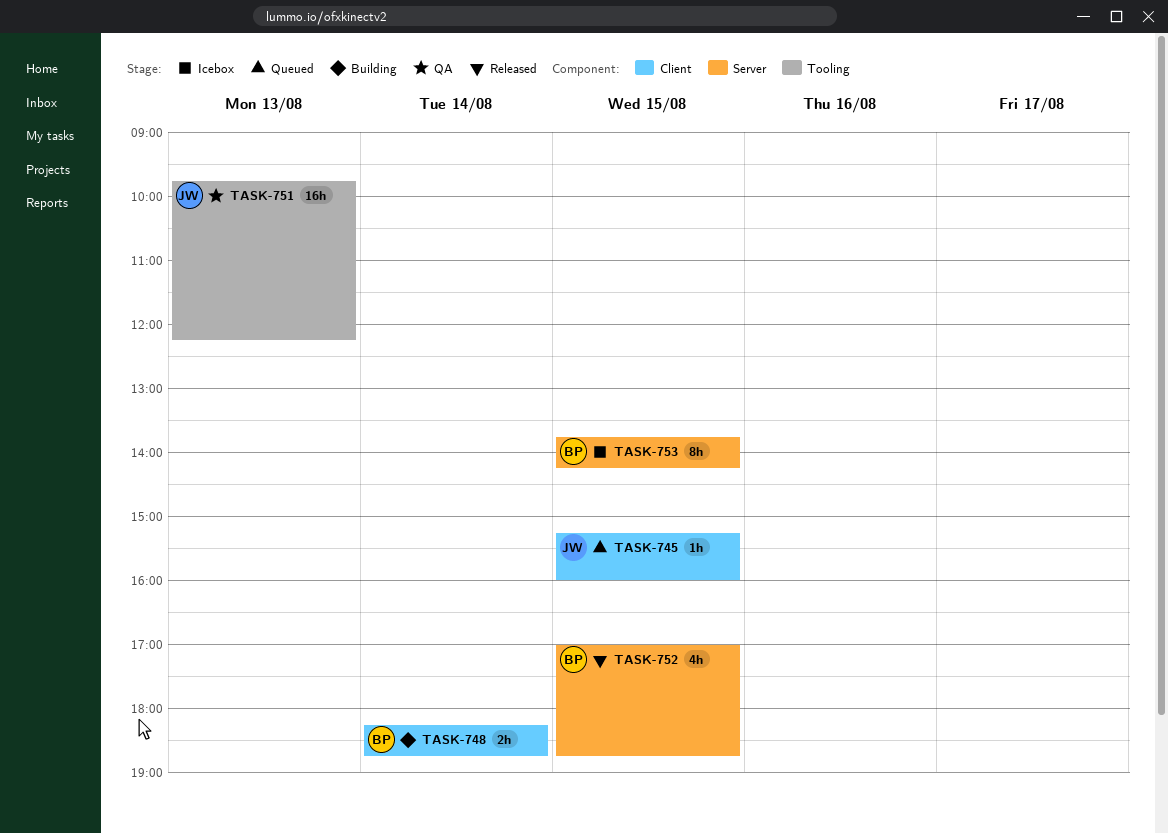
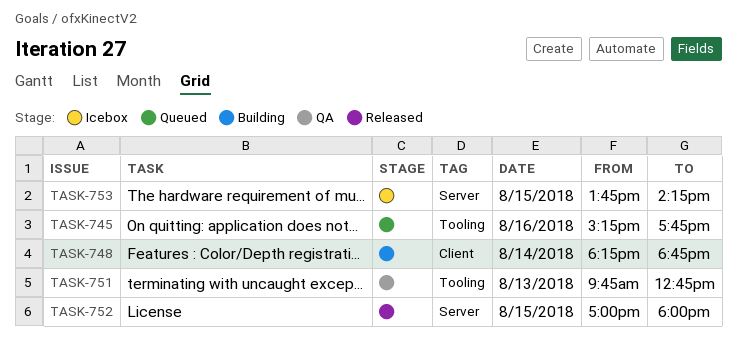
TASK-745, label: Client -> Tooling
TASK-745, day: Aug 15 -> Aug 16
TASK-745, ends: 16:00 -> 17:45
TASK-751, ends: 12:15 -> 12:45
TASK-752, ends: 18:45 -> 18:00

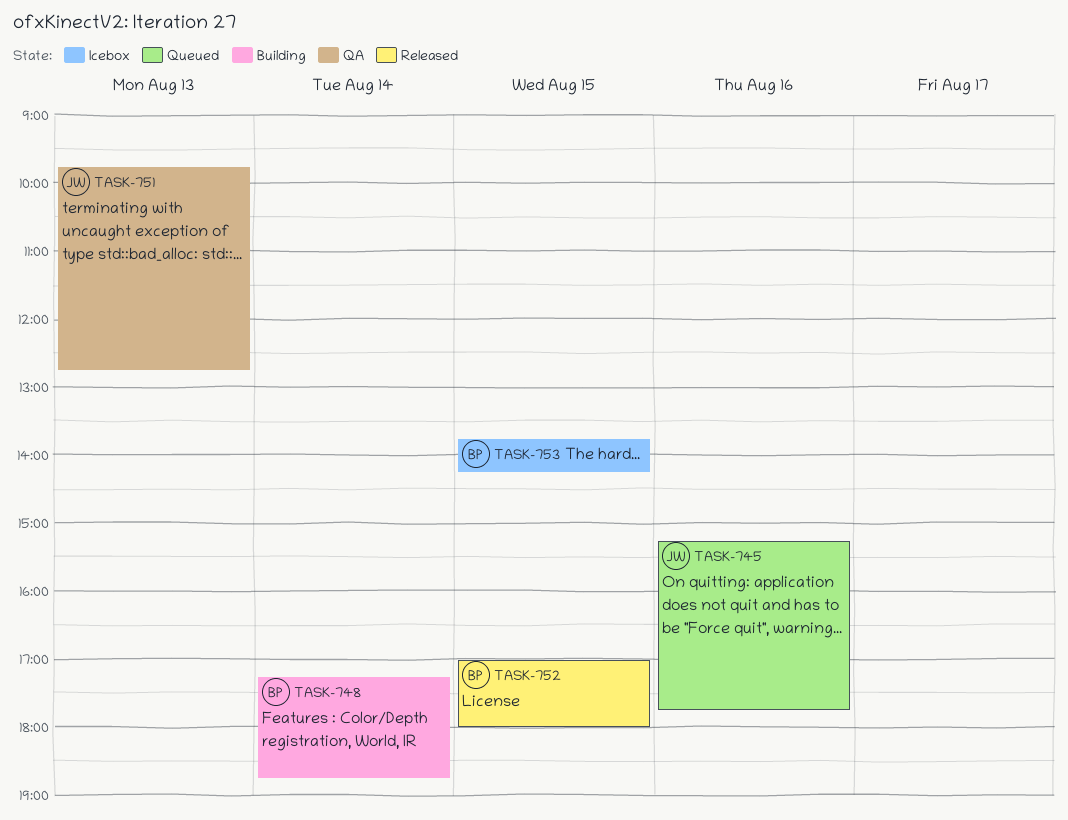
TASK-748, begins: 18:15 -> 17:15

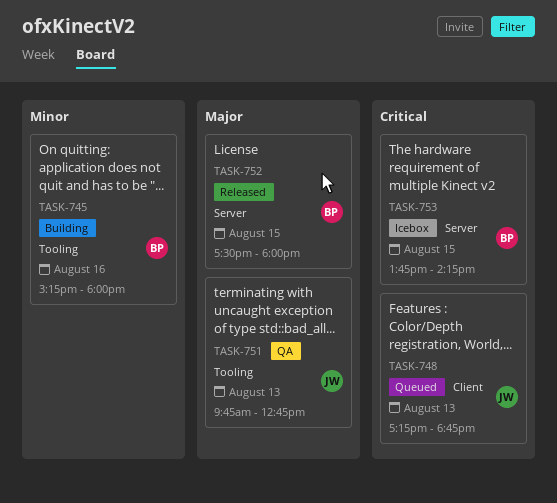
TASK-745, status: Queued -> Building
TASK-745, owner: JW -> BP
TASK-745, ends: 17:45 -> 18:00
TASK-748, status: Building -> Queued
TASK-748, owner: BP -> JW
TASK-748, day: Aug 14 -> Aug 13
TASK-752, begins: 17:00 -> 17:30

